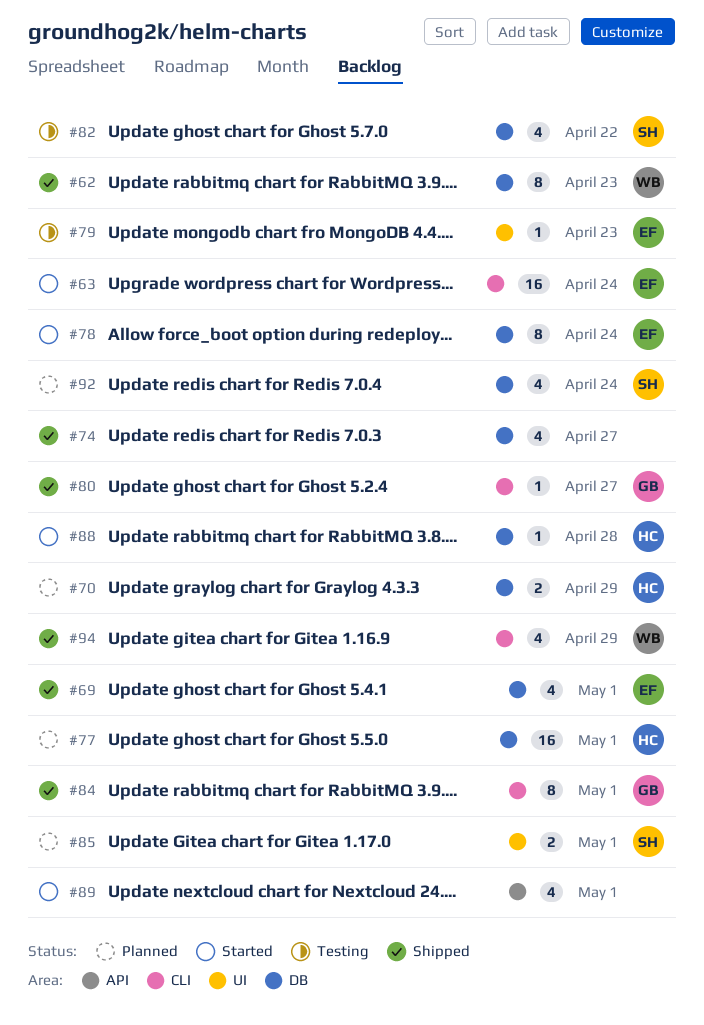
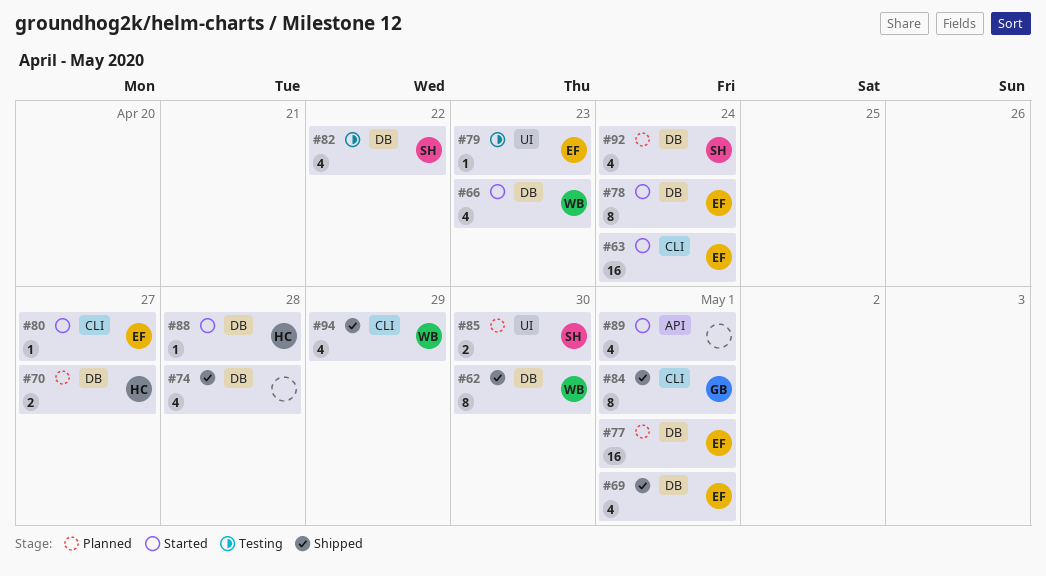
#62, due: Apr 23 -> Apr 30
#66: none -> present
#70, due: Apr 29 -> Apr 27
#74, due: Apr 27 -> Apr 28
#77, owner: HC -> EF
#80, status: Shipped -> Started
#80, owner: GB -> EF
#85, due: May 1 -> Apr 30

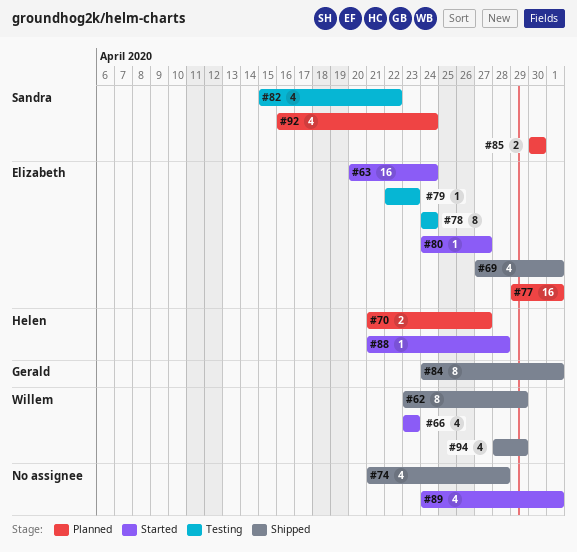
#62, due: Apr 30 -> Apr 29
#78, status: Started -> Testing

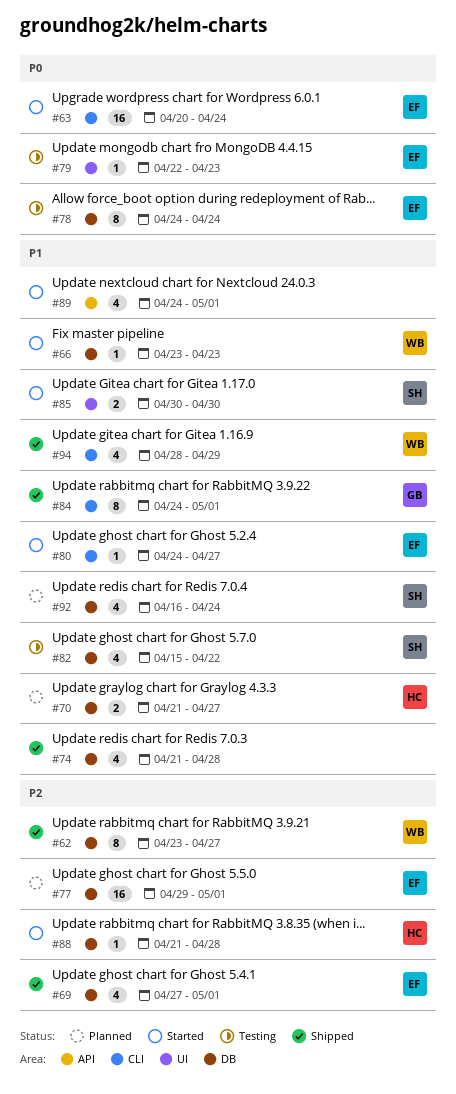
#62, due: Apr 29 -> Apr 27
#66, estimate: 4 -> 1
#85, status: Planned -> Started

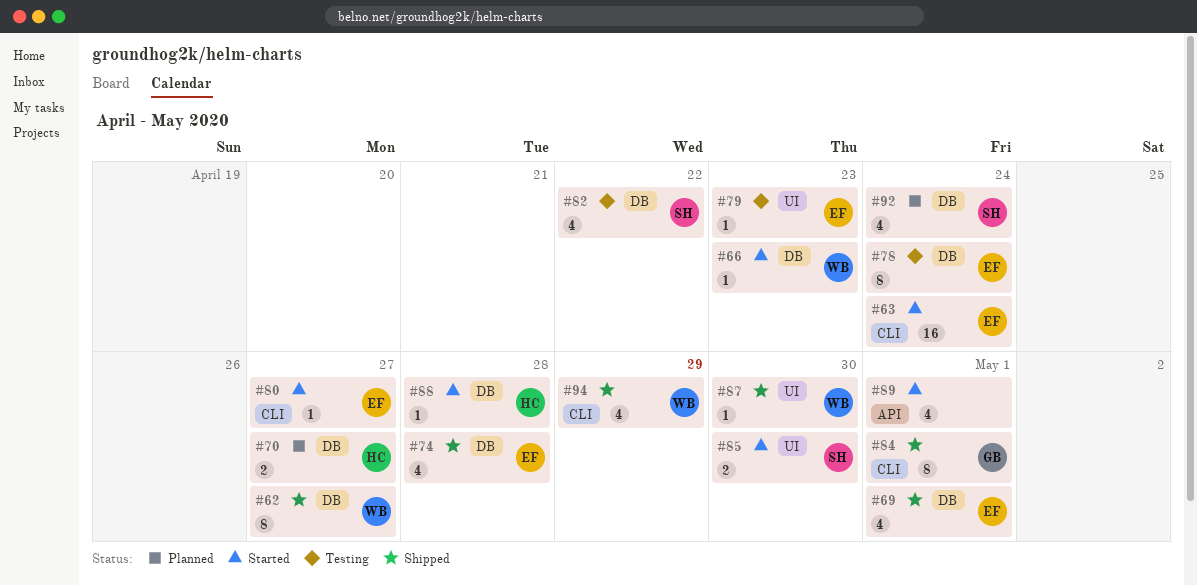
#74, owner: none -> EF
#77: present -> none
#87: none -> present

